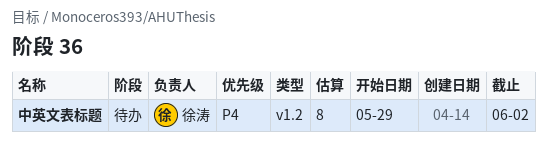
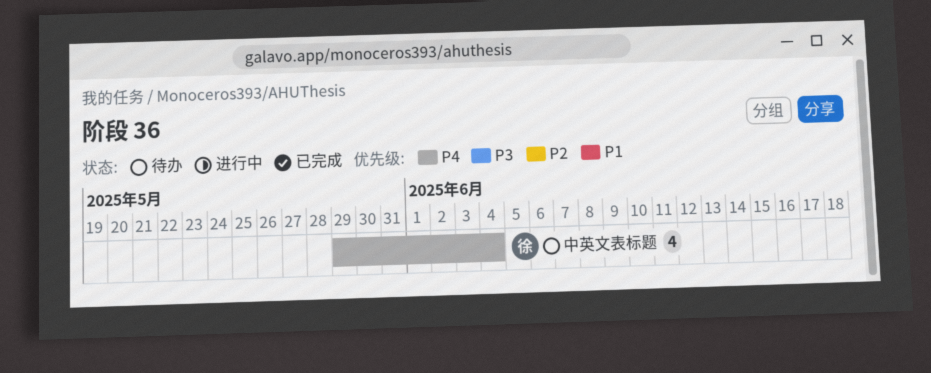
中英文表标题, estimate: 8 -> 4
中英文表标题, due: Jun 2 -> Jun 4

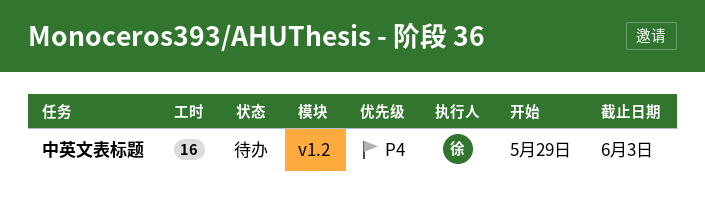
中英文表标题, estimate: 4 -> 16
中英文表标题, due: Jun 4 -> Jun 3

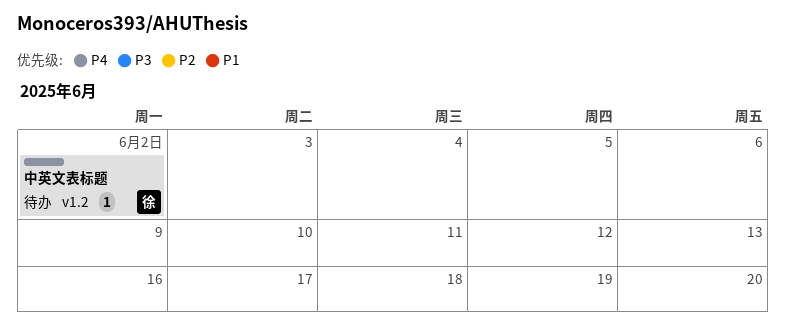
中英文表标题, estimate: 16 -> 1
中英文表标题, due: Jun 3 -> Jun 2

